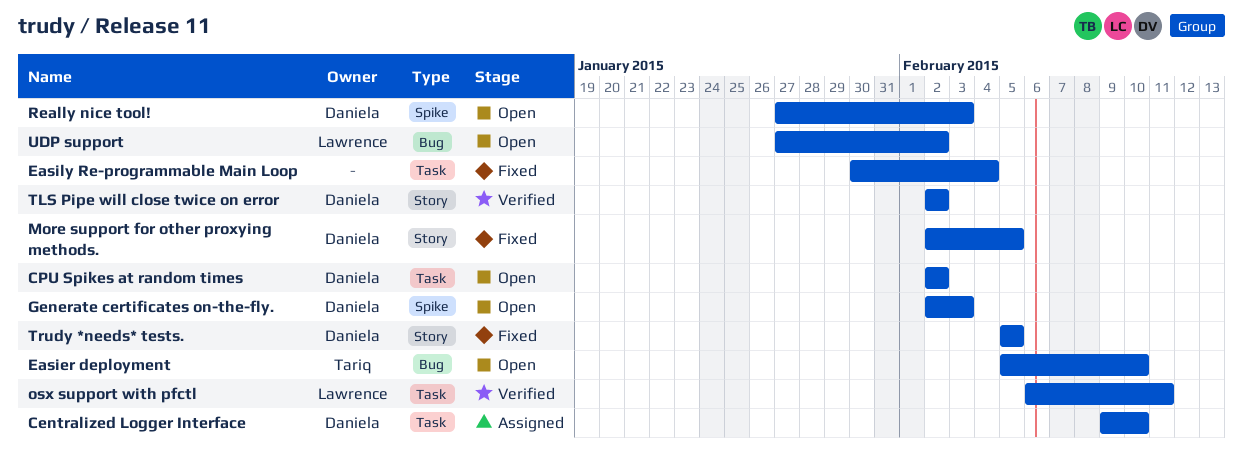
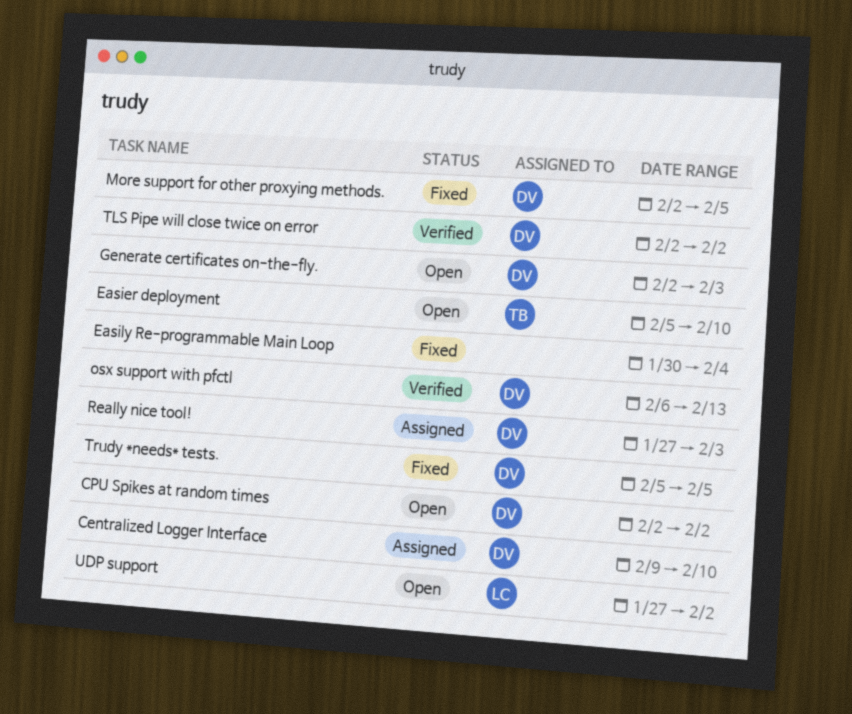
osx support with pfctl, owner: Lawrence -> Daniela
osx support with pfctl, due: Feb 11 -> Feb 13
Really nice tool!, status: Open -> Assigned

